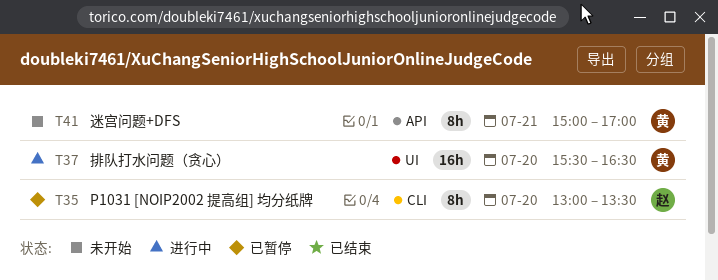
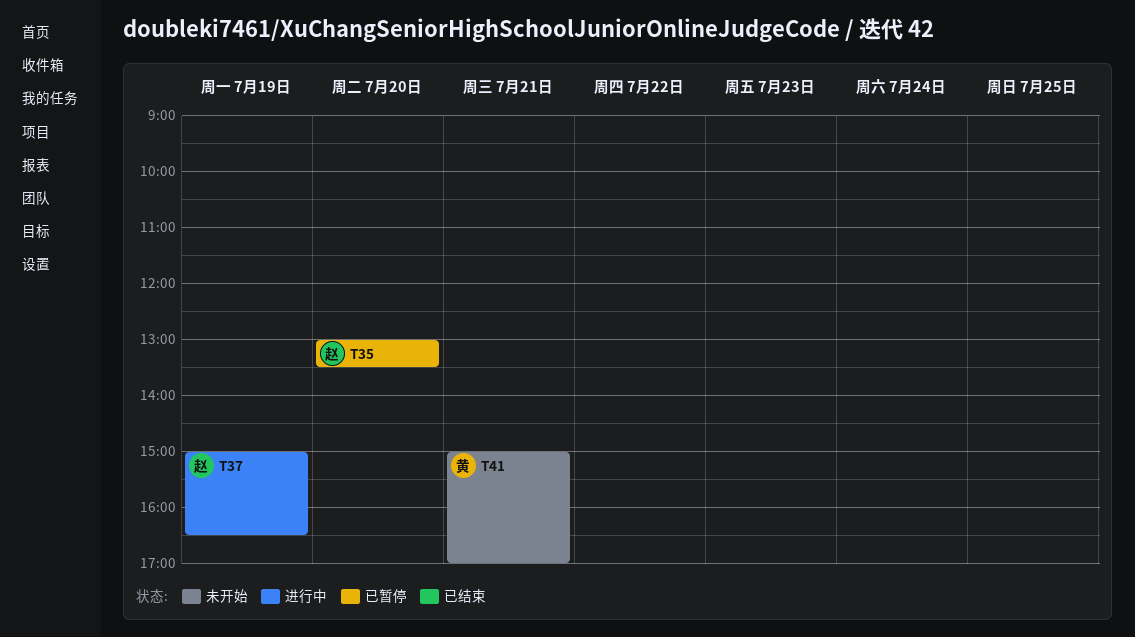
T37, owner: 黄 -> 赵
T37, day: Jul 20 -> Jul 19
T37, begins: 15:30 -> 15:00

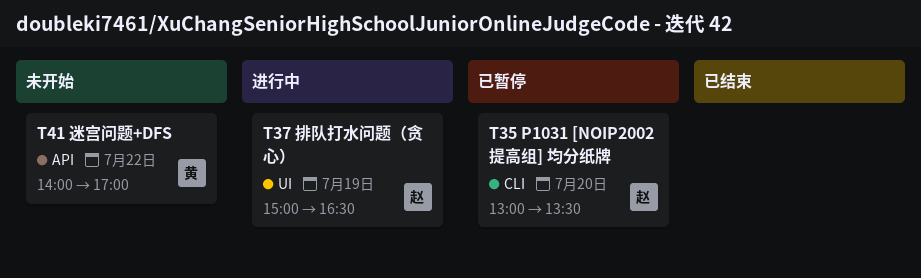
T41, day: Jul 21 -> Jul 22
T41, begins: 15:00 -> 14:00

